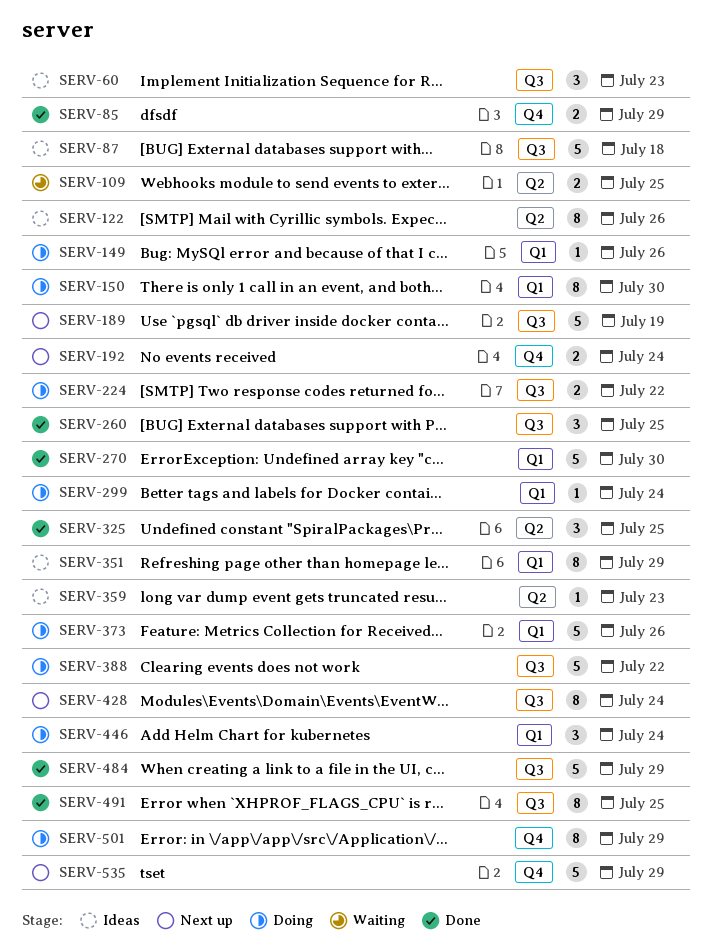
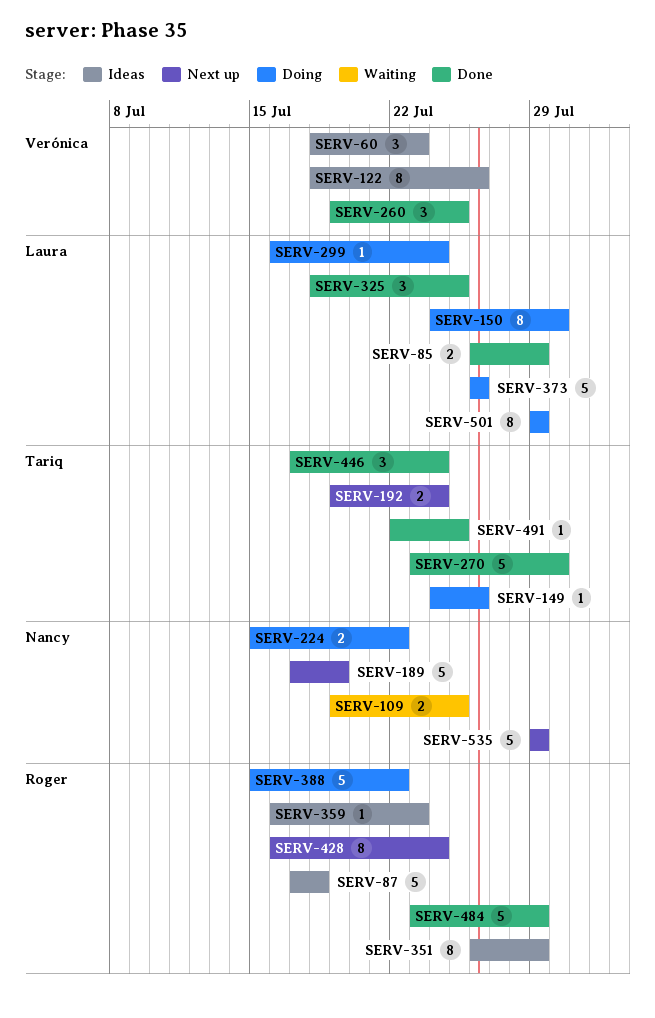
SERV-446, status: Doing -> Done
SERV-491, estimate: 8 -> 1

